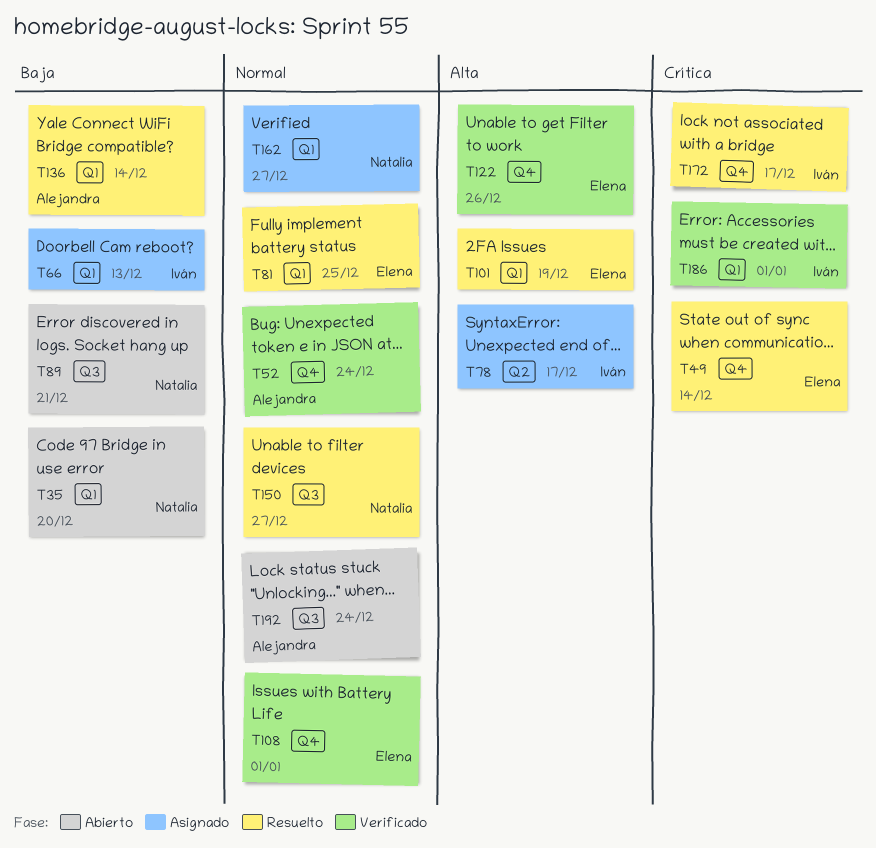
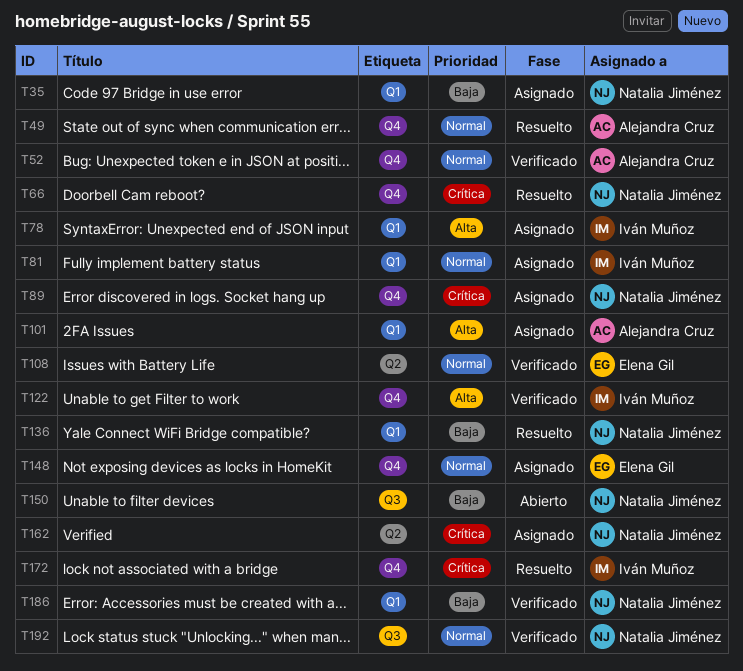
T35, status: Abierto -> Asignado
T49, owner: Elena Gil -> Alejandra Cruz
T49, priority: Crítica -> Normal
T66, status: Asignado -> Resuelto
T66, owner: Iván Muñoz -> Natalia Jiménez
T66, priority: Baja -> Crítica
T66, label: Q1 -> Q4
T78, label: Q2 -> Q1
T81, status: Resuelto -> Asignado
T81, owner: Elena Gil -> Iván Muñoz
T89, status: Abierto -> Asignado
T89, priority: Baja -> Crítica
T89, label: Q3 -> Q4
T101, status: Resuelto -> Asignado
T101, owner: Elena Gil -> Alejandra Cruz
T108, label: Q4 -> Q2
T122, owner: Elena Gil -> Iván Muñoz
T136, owner: Alejandra Cruz -> Natalia Jiménez
T148: none -> present
T150, status: Resuelto -> Abierto
T150, priority: Normal -> Baja
T162, priority: Normal -> Crítica
T162, label: Q1 -> Q2
T186, owner: Iván Muñoz -> Natalia Jiménez
T186, priority: Crítica -> Baja
T192, status: Abierto -> Verificado
T192, owner: Alejandra Cruz -> Natalia Jiménez

